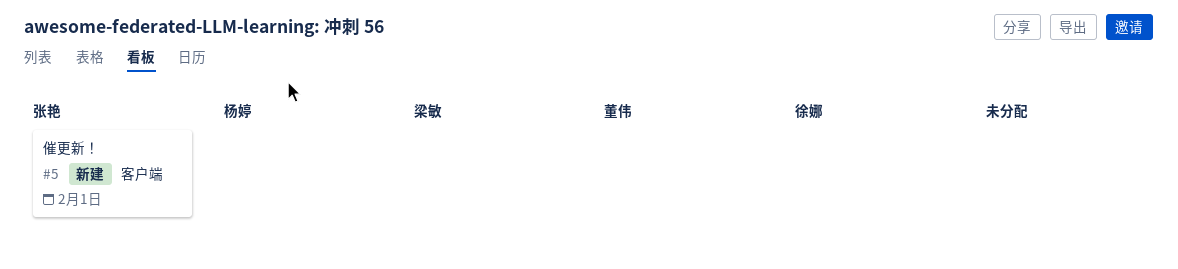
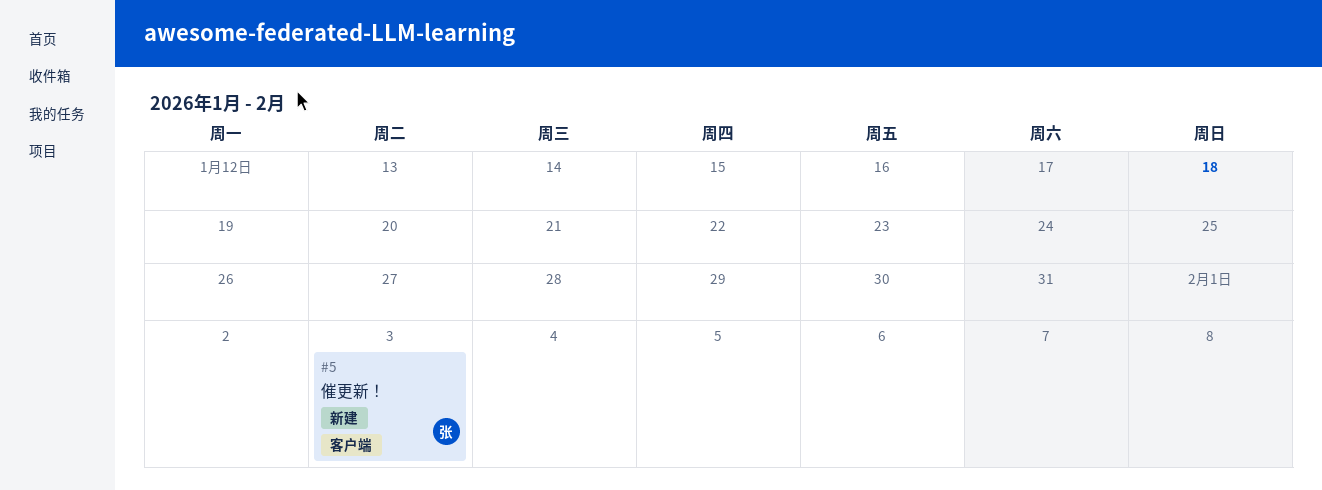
#5, due: Feb 1 -> Feb 3

